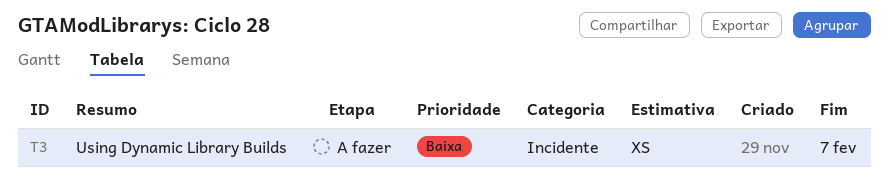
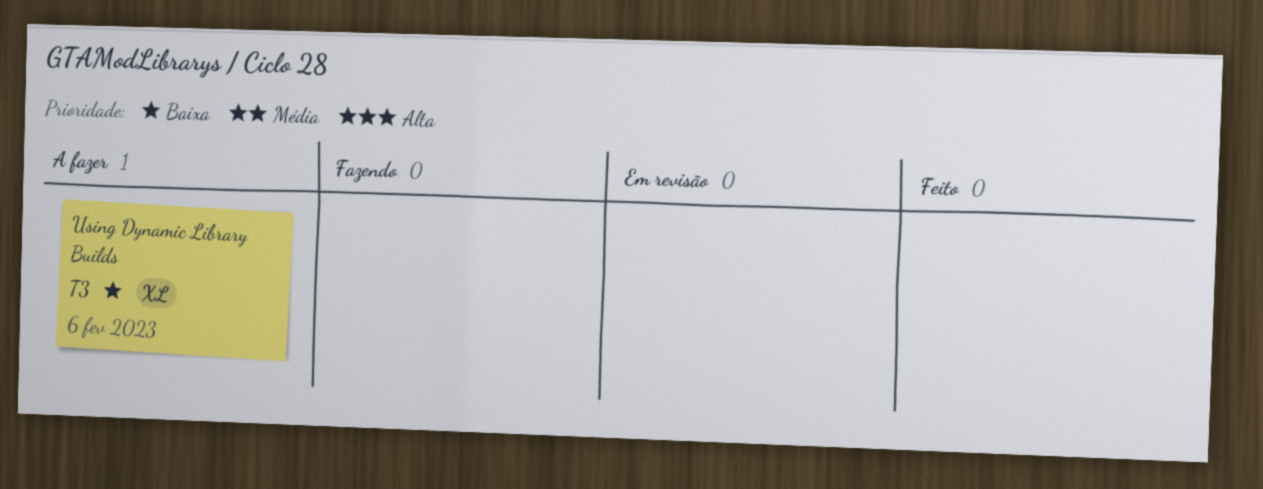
T3, estimate: XS -> XL
T3, due: Feb 7 -> Feb 6

